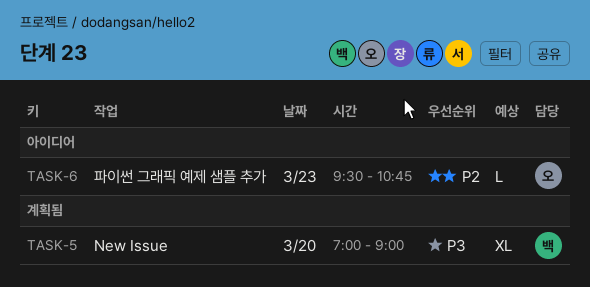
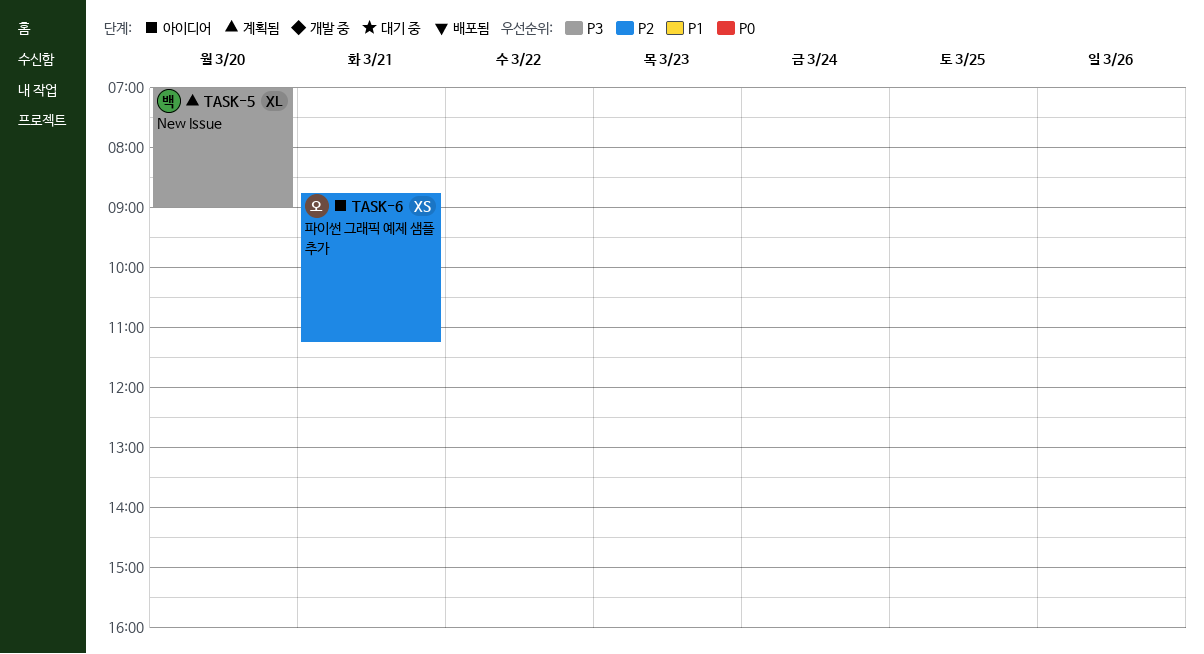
TASK-6, estimate: L -> XS
TASK-6, day: Mar 23 -> Mar 21
TASK-6, begins: 09:30 -> 08:45
TASK-6, ends: 10:45 -> 11:15

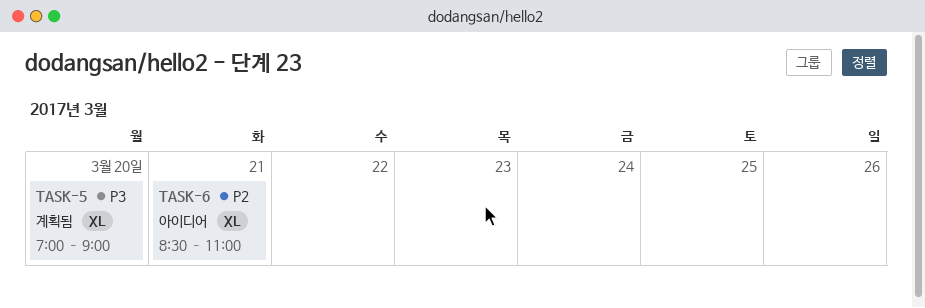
TASK-6, estimate: XS -> XL
TASK-6, begins: 08:45 -> 08:30
TASK-6, ends: 11:15 -> 11:00

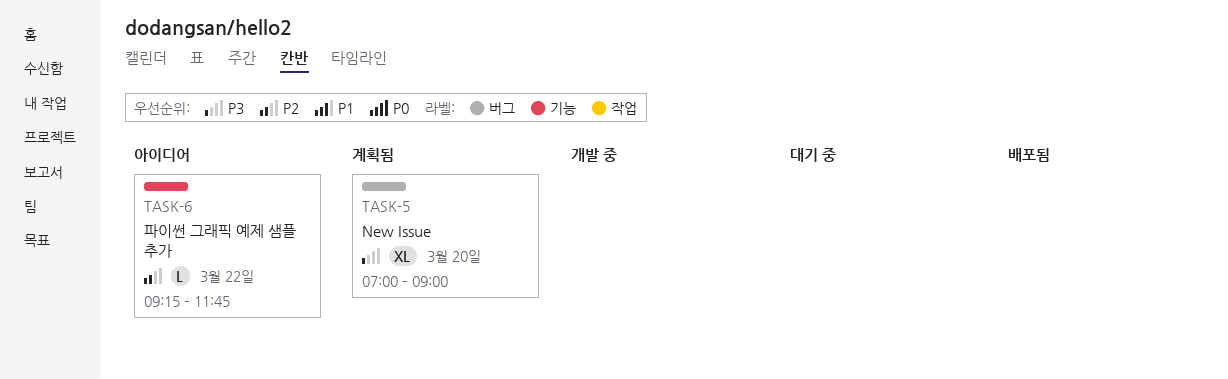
TASK-6, estimate: XL -> L
TASK-6, day: Mar 21 -> Mar 22
TASK-6, begins: 08:30 -> 09:15
TASK-6, ends: 11:00 -> 11:45

